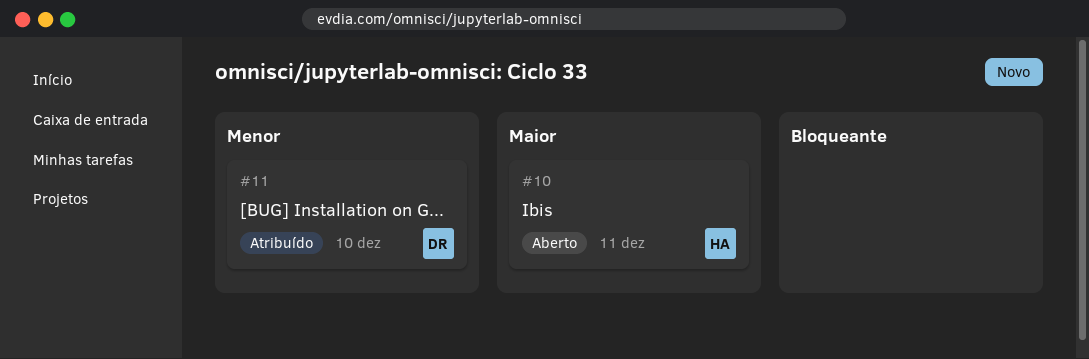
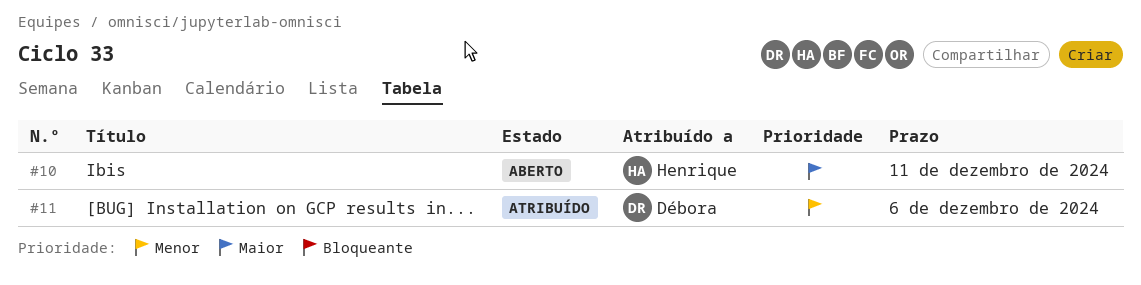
#11, due: Dec 10 -> Dec 6

